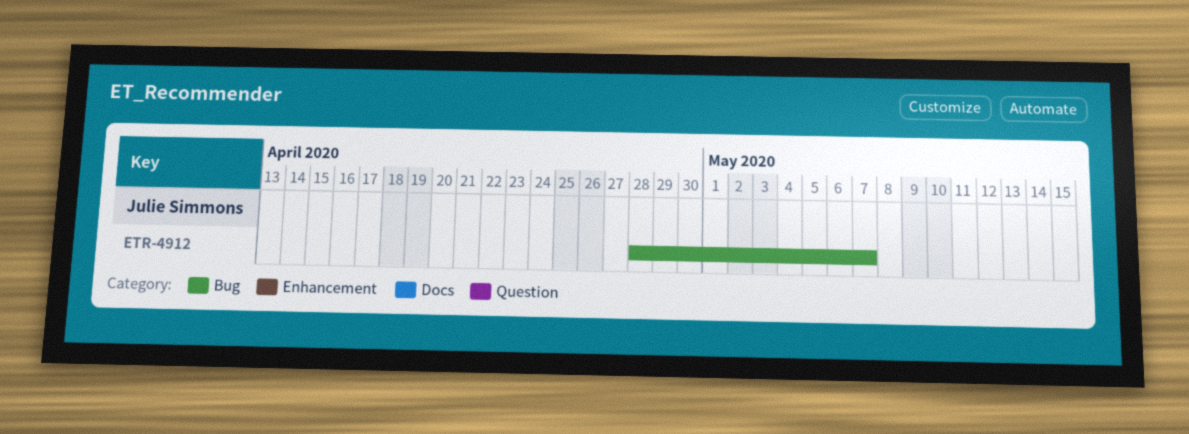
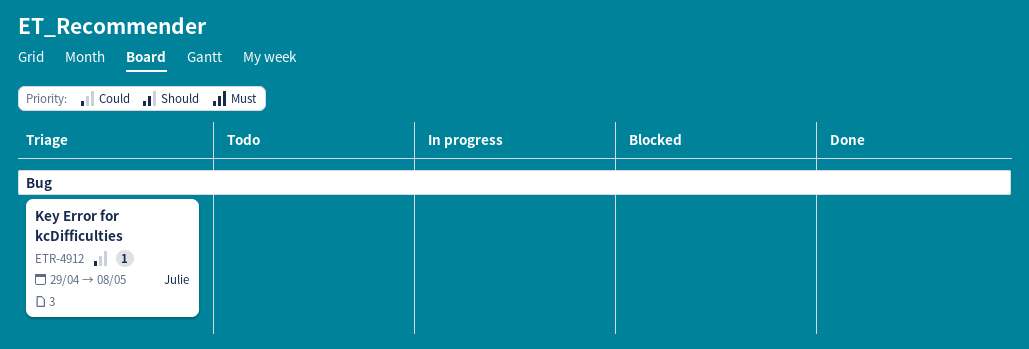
ETR-4912, start: Apr 28 -> Apr 29
ETR-4912, due: May 7 -> May 8

